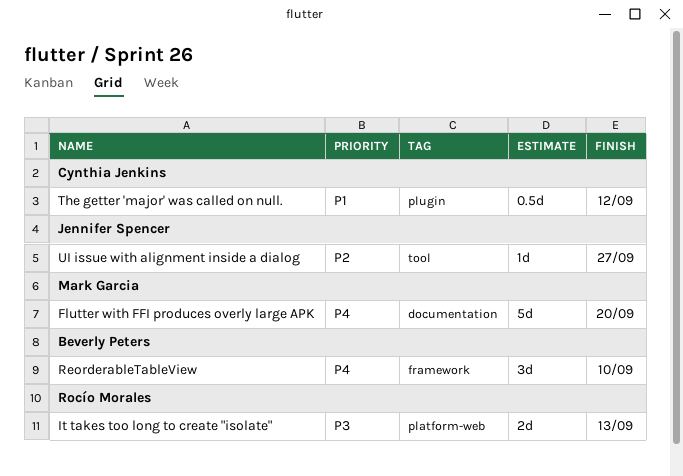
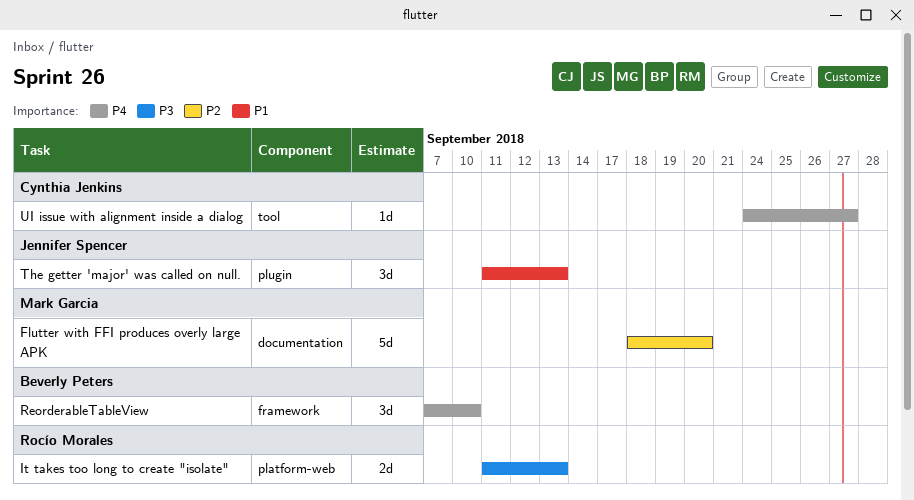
Flutter with FFI produces overly large APK, priority: P4 -> P2
The getter 'major' was called on null., owner: Cynthia Jenkins -> Jennifer Spencer
The getter 'major' was called on null., estimate: 0.5d -> 3d
The getter 'major' was called on null., due: Sep 12 -> Sep 13
UI issue with alignment inside a dialog, owner: Jennifer Spencer -> Cynthia Jenkins
UI issue with alignment inside a dialog, priority: P2 -> P4

